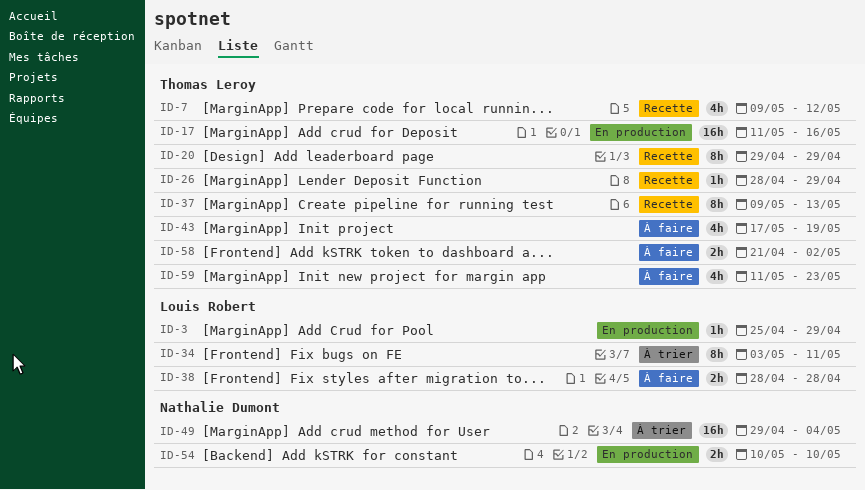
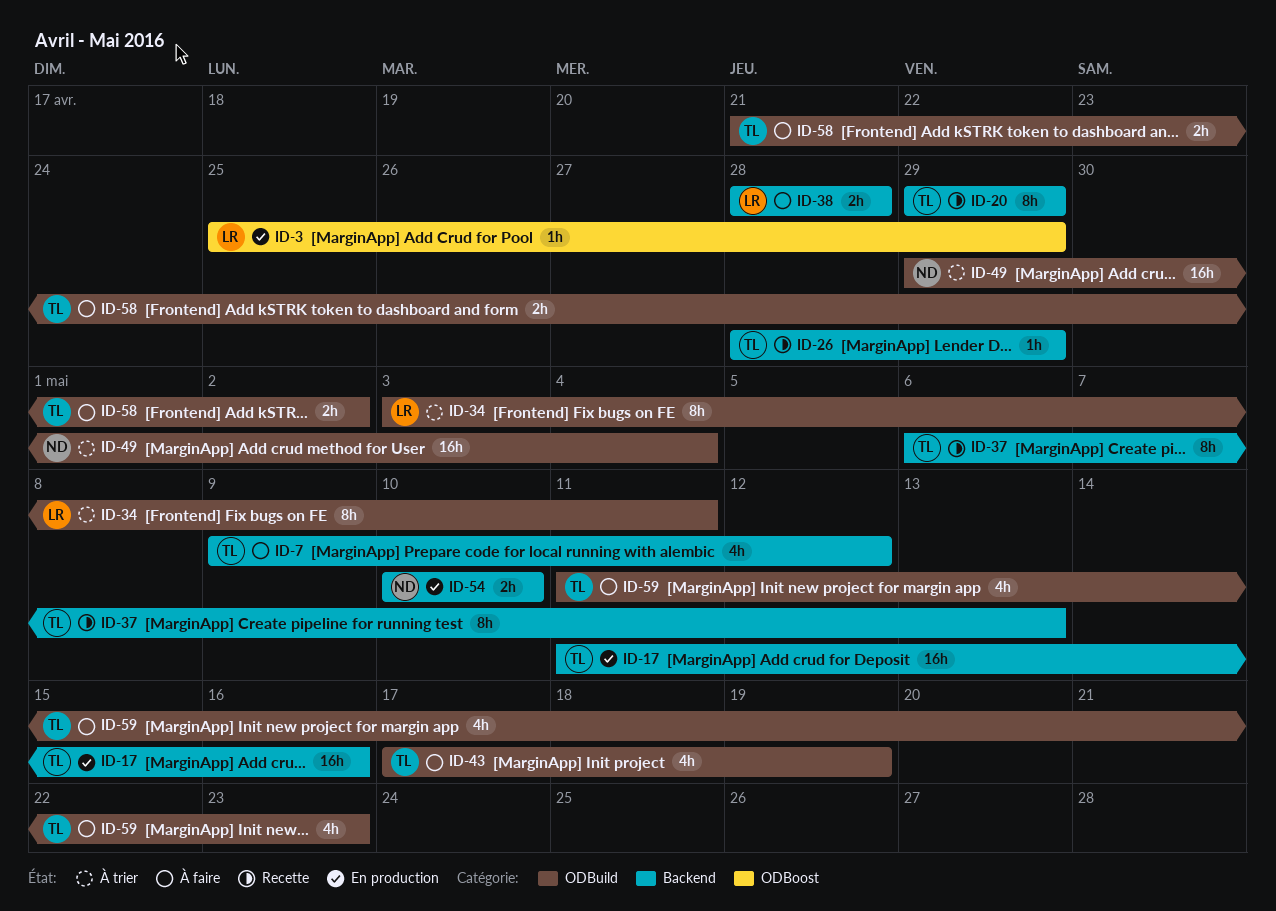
ID-7, status: Recette -> À faire
ID-37, start: May 9 -> May 6

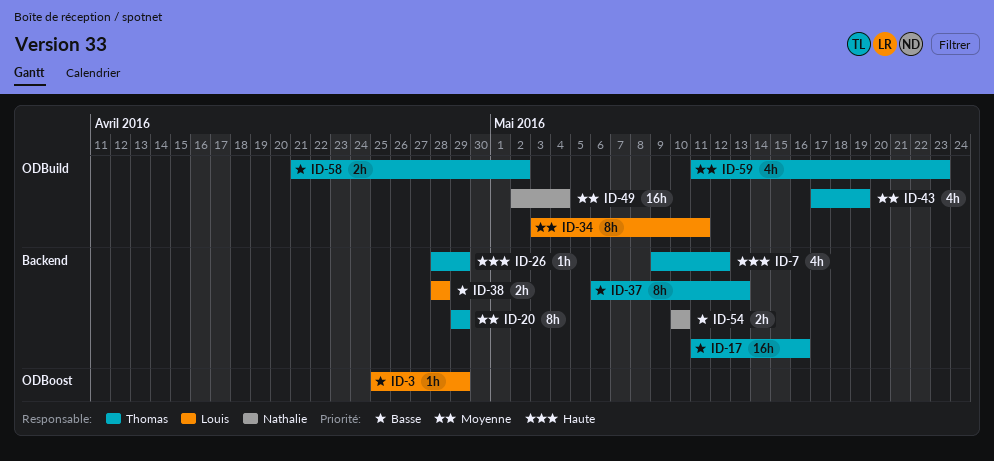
ID-49, start: Apr 29 -> May 2

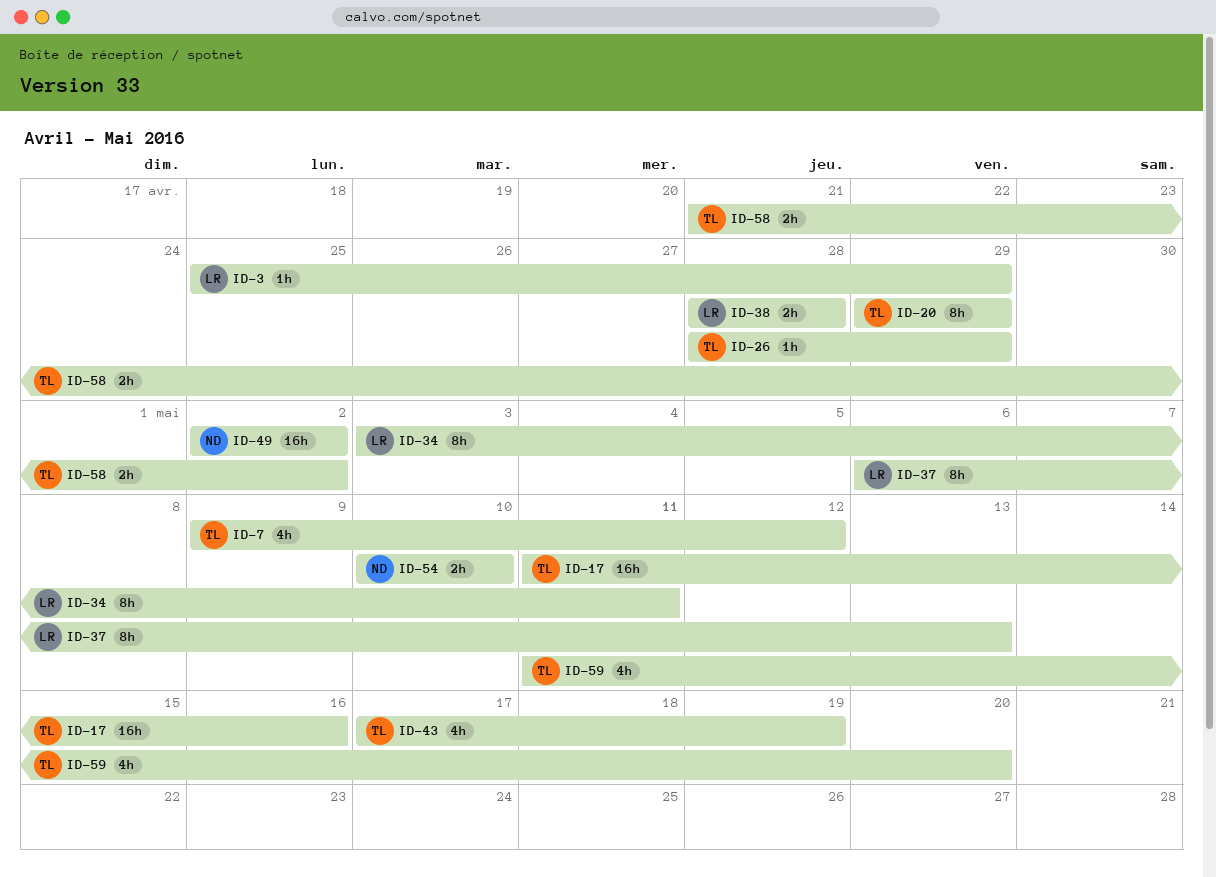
ID-37, owner: Thomas -> Louis
ID-49, due: May 4 -> May 2
ID-59, due: May 23 -> May 20

